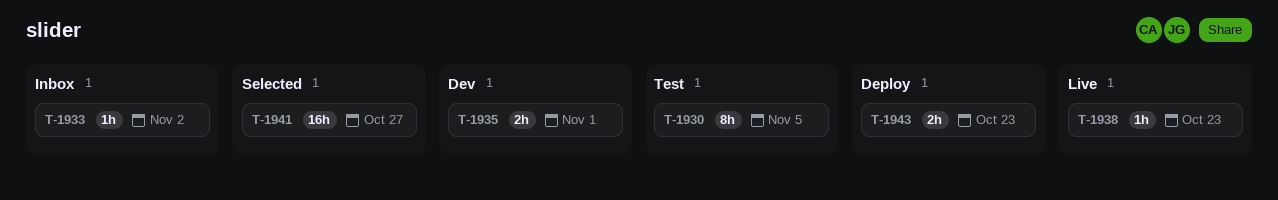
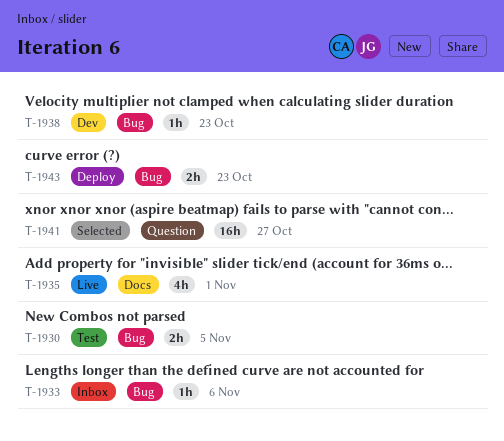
T-1930, estimate: 8h -> 2h
T-1933, due: Nov 2 -> Nov 6
T-1935, status: Dev -> Live
T-1935, estimate: 2h -> 4h
T-1938, status: Live -> Dev

